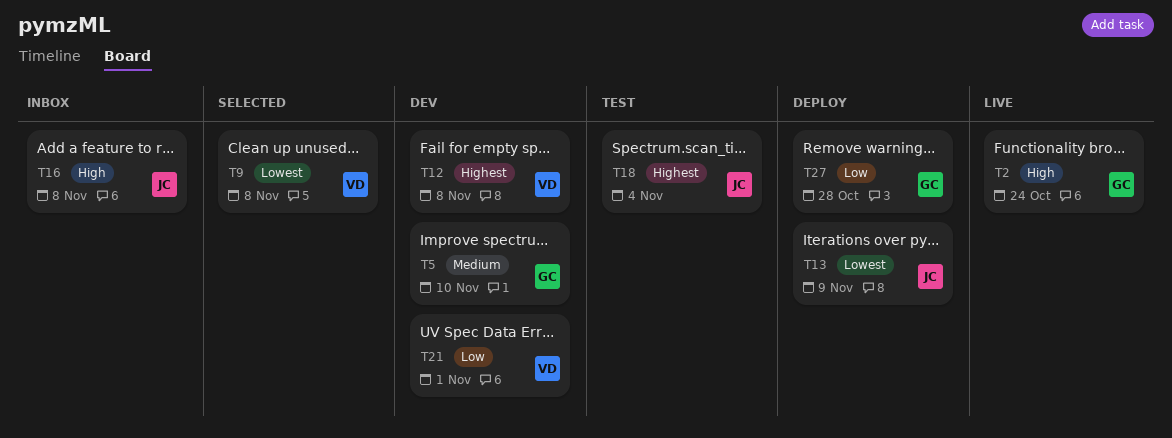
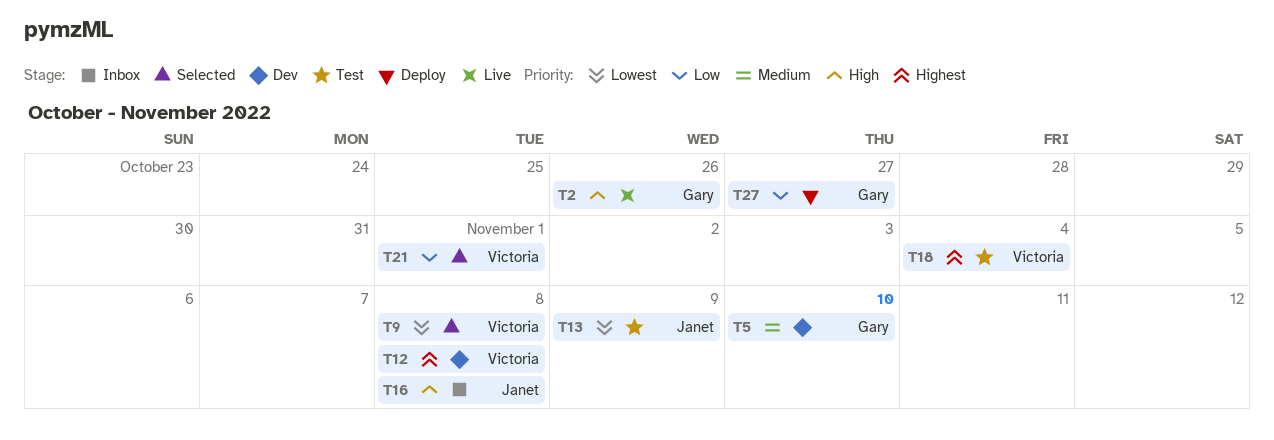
T2, due: Oct 24 -> Oct 26
T13, status: Deploy -> Test
T18, owner: Janet -> Victoria
T21, status: Dev -> Selected
T27, due: Oct 28 -> Oct 27

